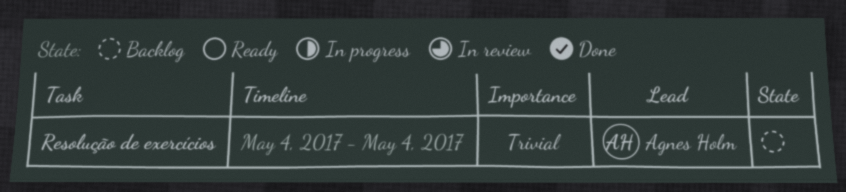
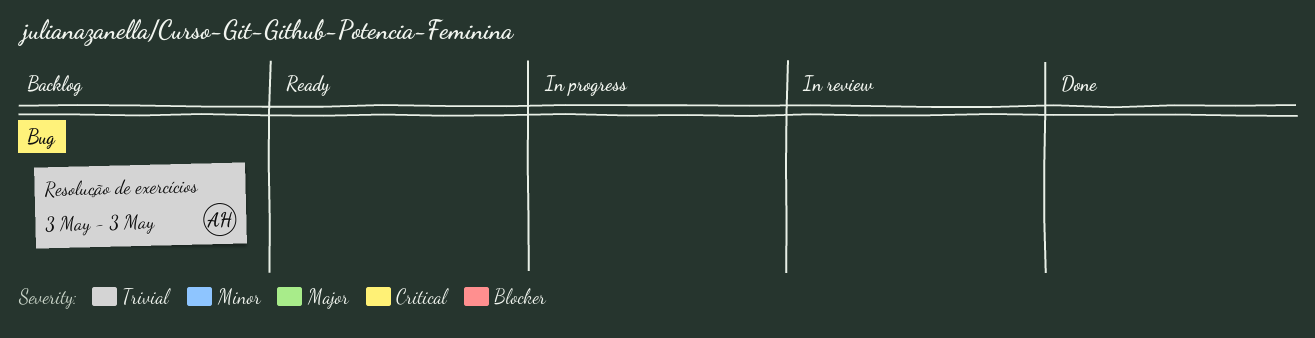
Resolução de exercícios, start: May 4 -> May 3
Resolução de exercícios, due: May 4 -> May 3

